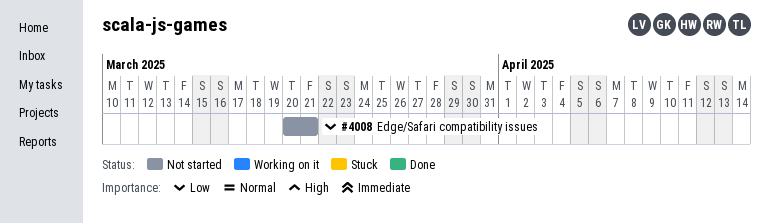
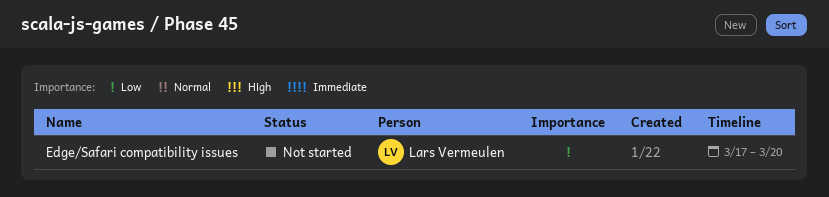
Edge/Safari compatibility issues, start: Mar 20 -> Mar 17
Edge/Safari compatibility issues, due: Mar 21 -> Mar 20

